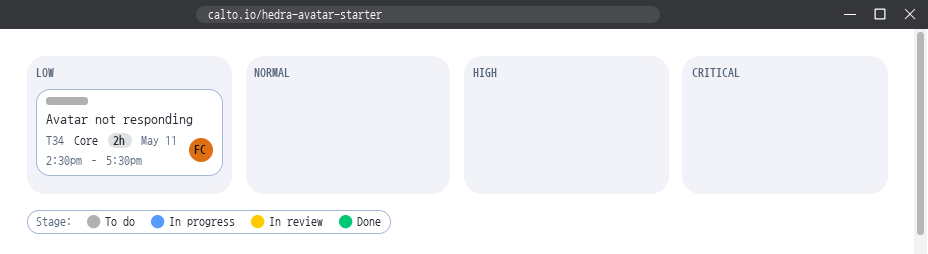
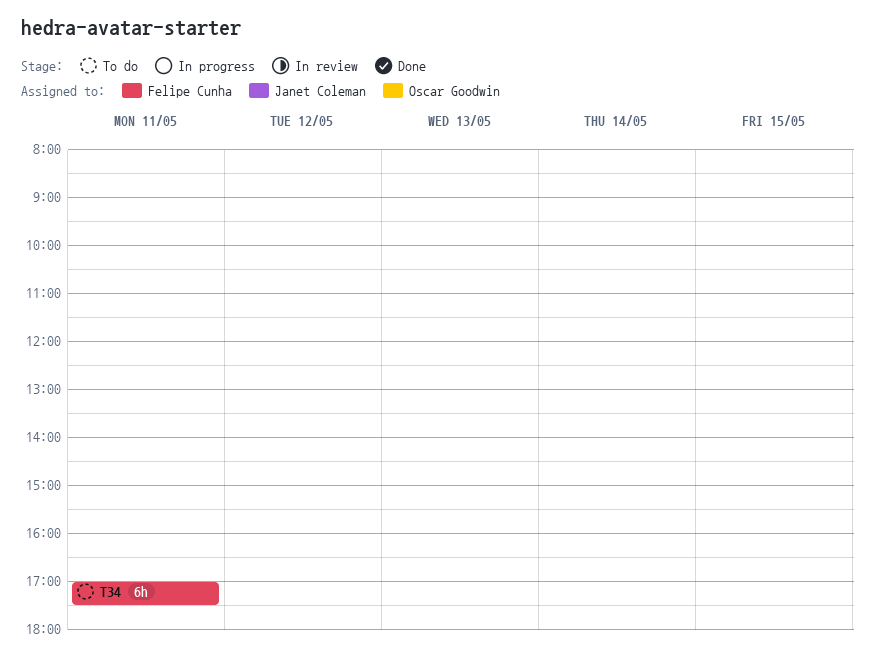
T34, estimate: 2h -> 6h
T34, begins: 14:30 -> 17:00

